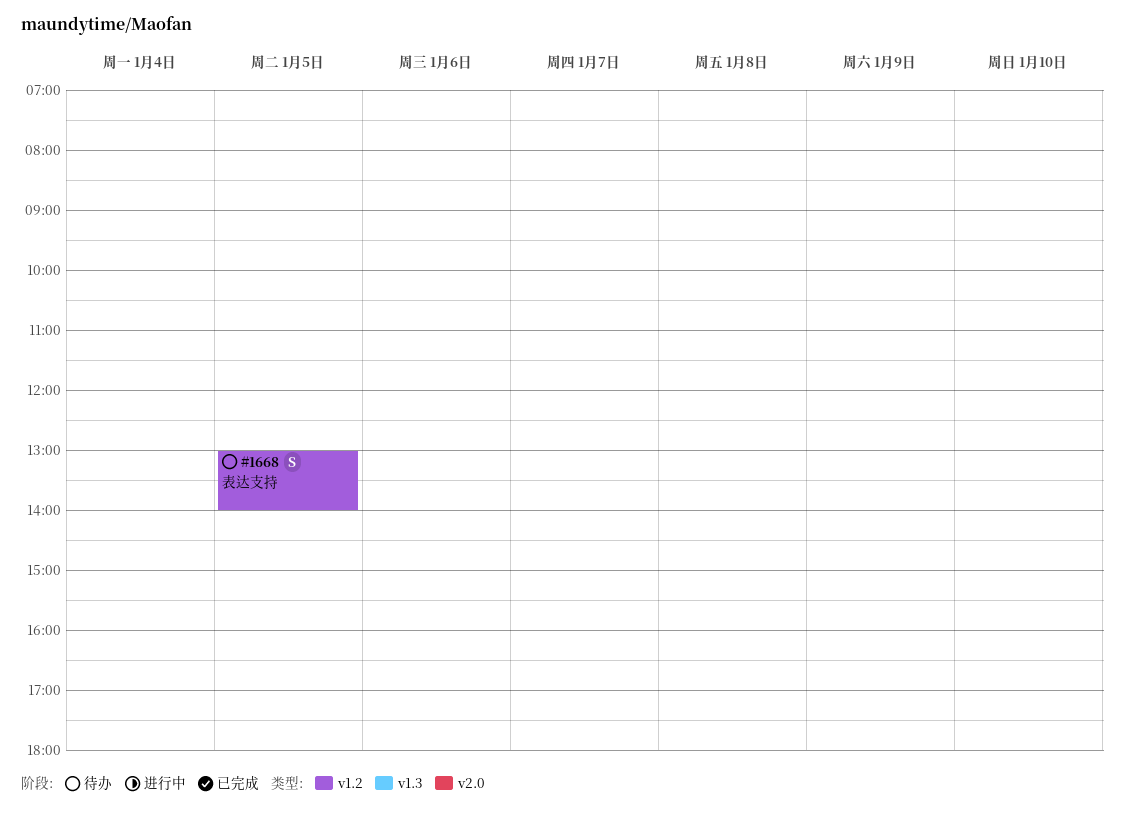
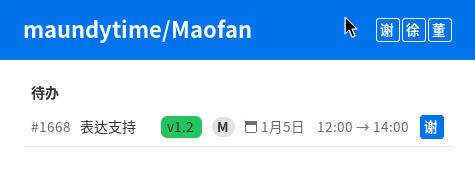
#1668, estimate: S -> M
#1668, begins: 13:00 -> 12:00

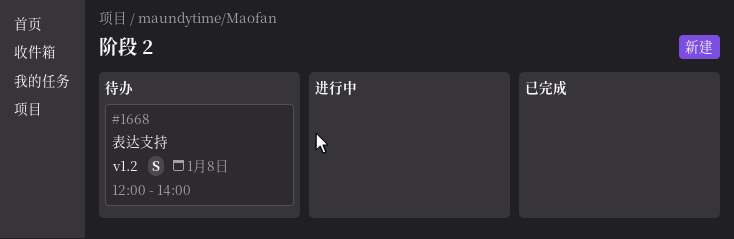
#1668, estimate: M -> S
#1668, day: Jan 5 -> Jan 8

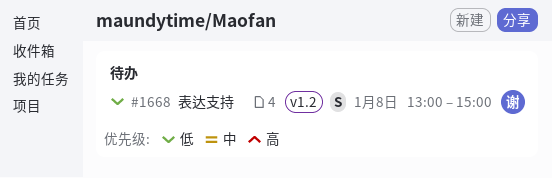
#1668, begins: 12:00 -> 13:00
#1668, ends: 14:00 -> 15:00

